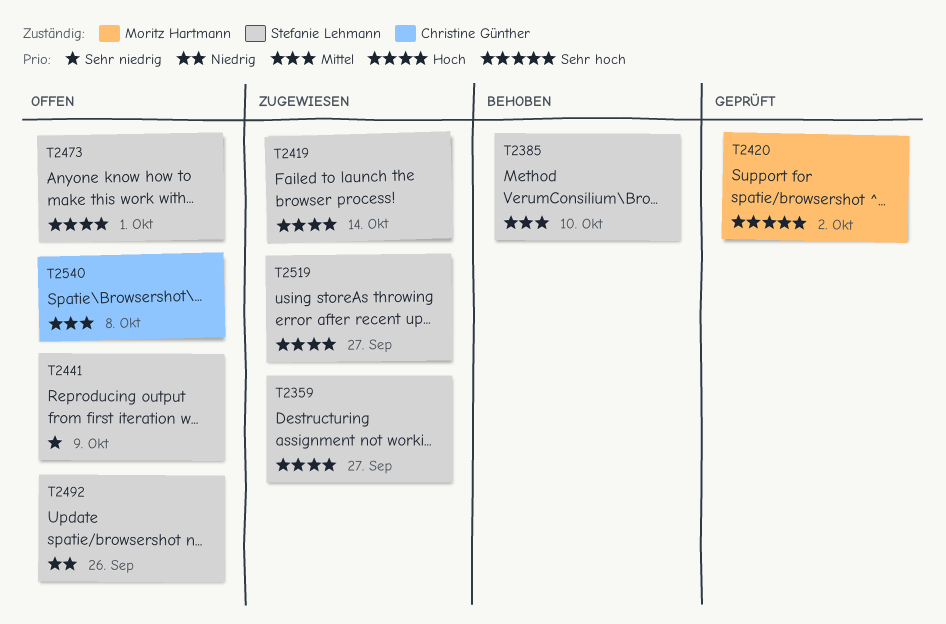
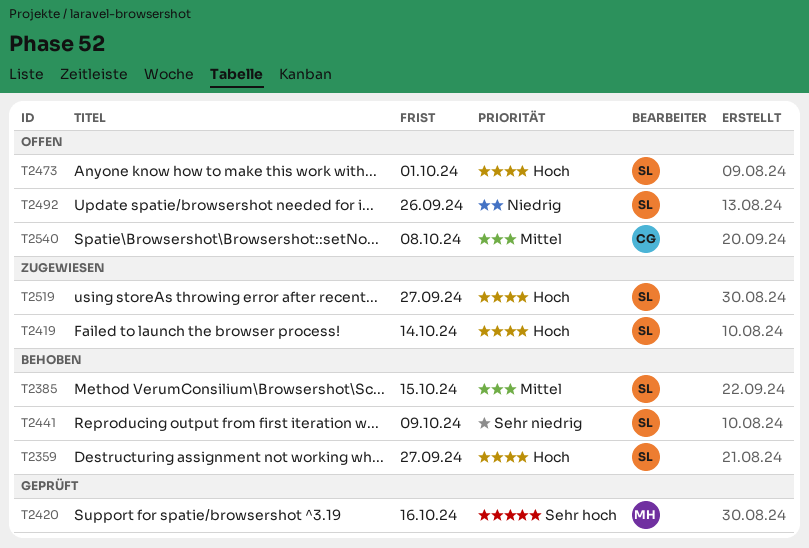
T2359, status: Zugewiesen -> Behoben
T2385, due: Oct 10 -> Oct 15
T2420, due: Oct 2 -> Oct 16
T2441, status: Offen -> Behoben

